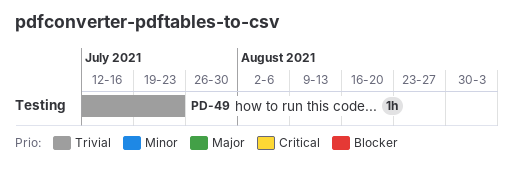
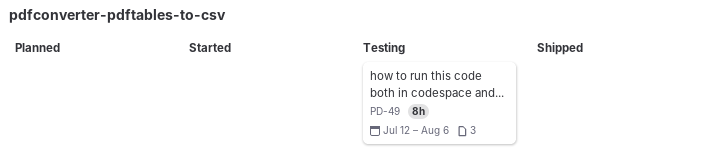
PD-49, estimate: 1h -> 8h
PD-49, due: Jul 23 -> Aug 6

